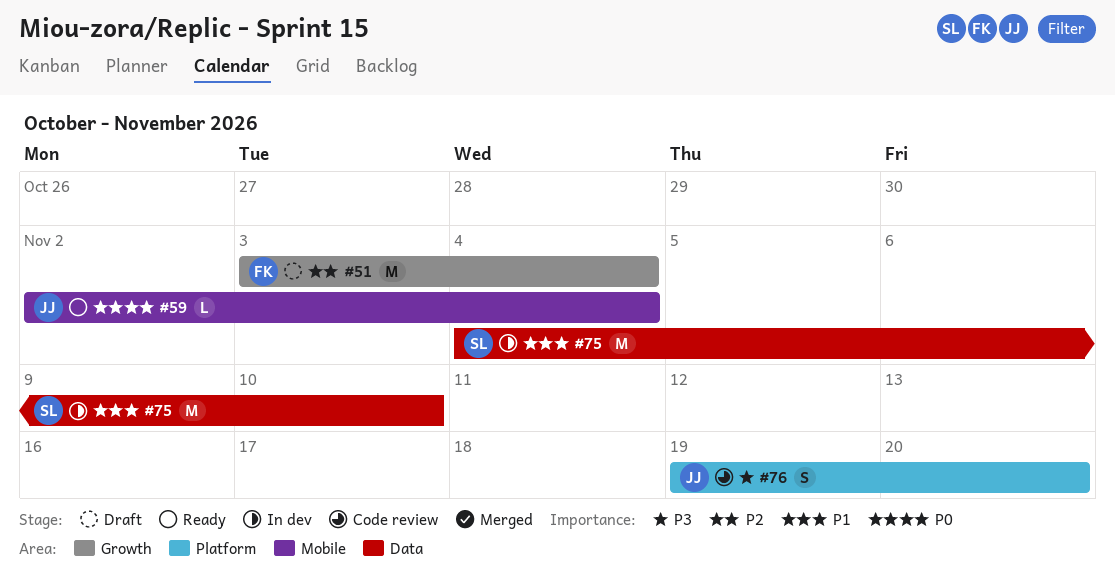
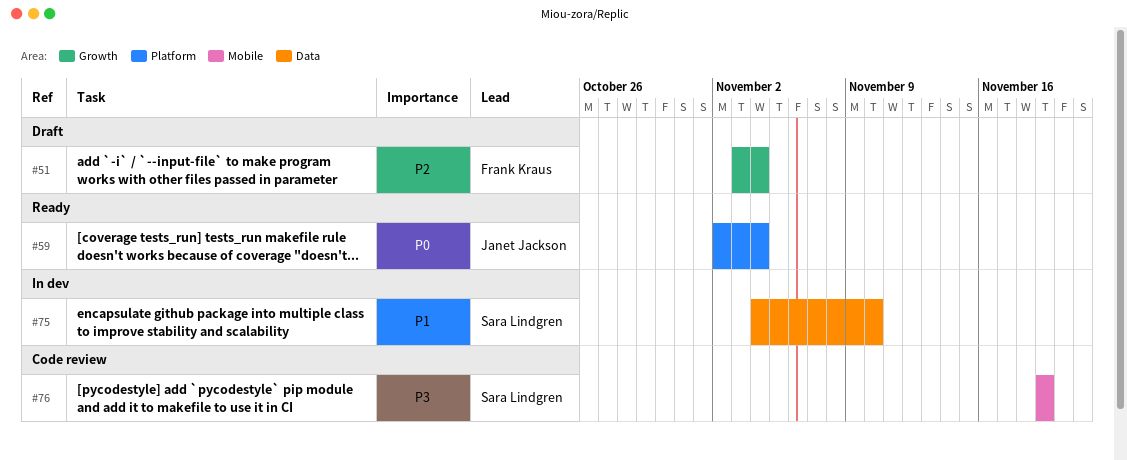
#59, label: Mobile -> Platform
#76, owner: Janet Jackson -> Sara Lindgren
#76, label: Platform -> Mobile
#76, due: Nov 20 -> Nov 19

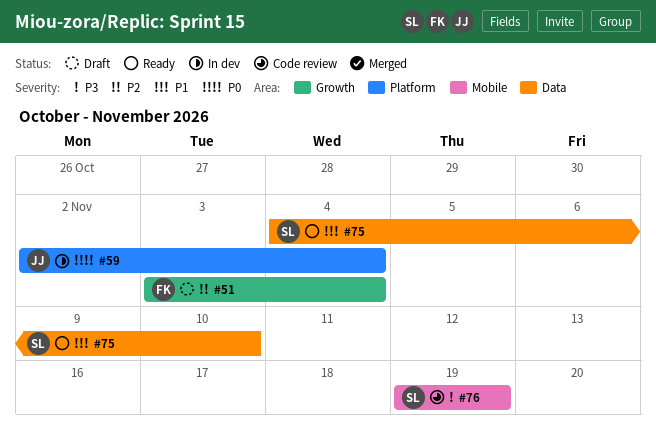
#59, status: Ready -> In dev
#75, status: In dev -> Ready

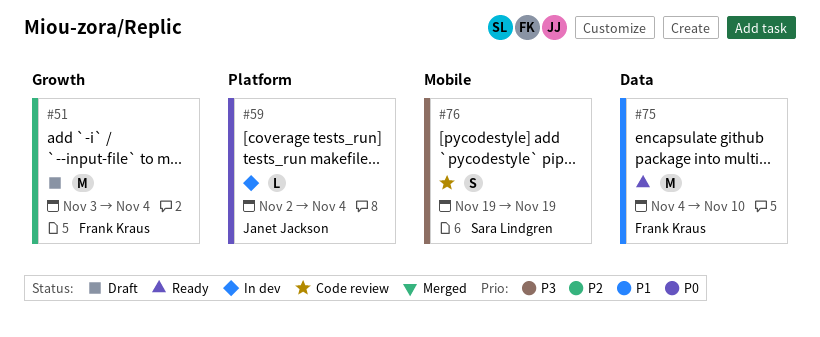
#75, owner: Sara Lindgren -> Frank Kraus

